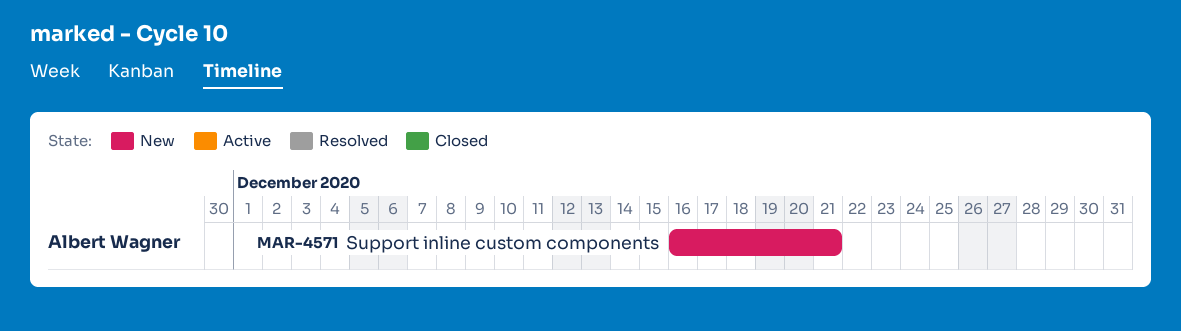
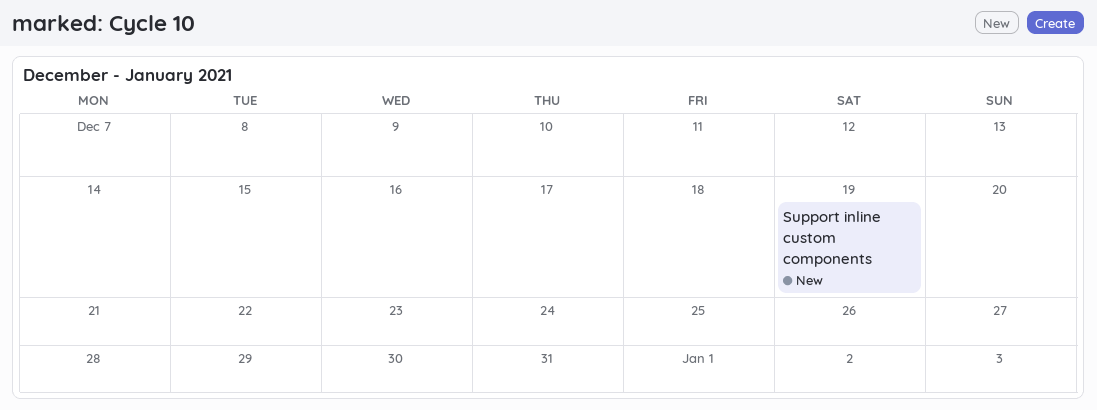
Support inline custom components, due: Dec 21 -> Dec 19

